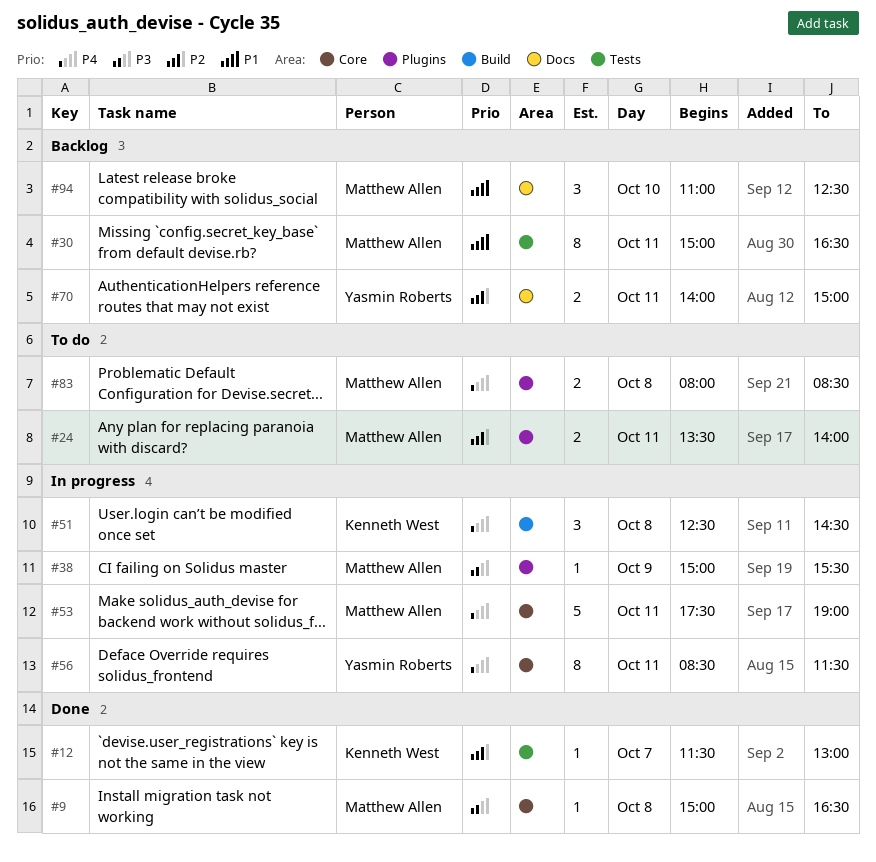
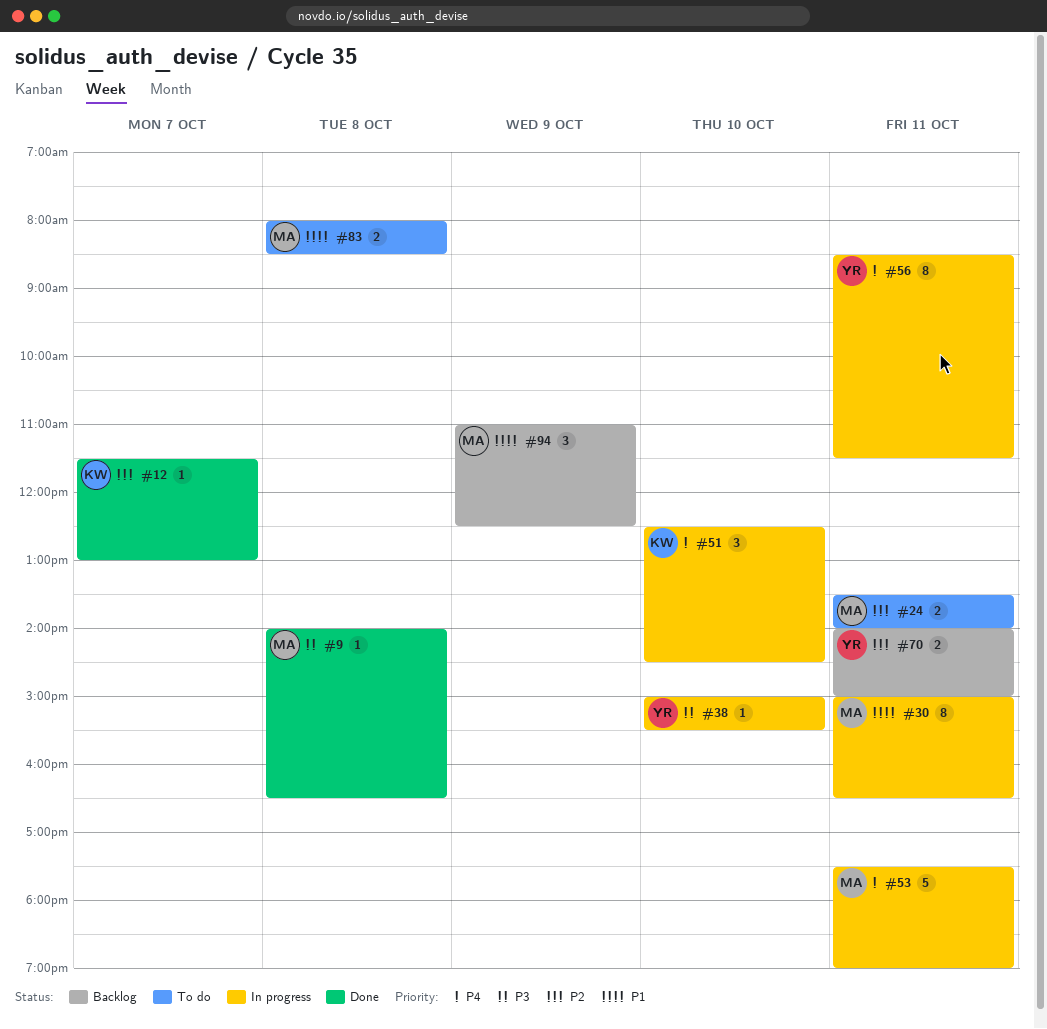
#9, begins: 15:00 -> 14:00
#30, status: Backlog -> In progress
#38, owner: Matthew Allen -> Yasmin Roberts
#38, day: Oct 9 -> Oct 10
#51, day: Oct 8 -> Oct 10
#83, priority: P4 -> P1
#94, day: Oct 10 -> Oct 9

